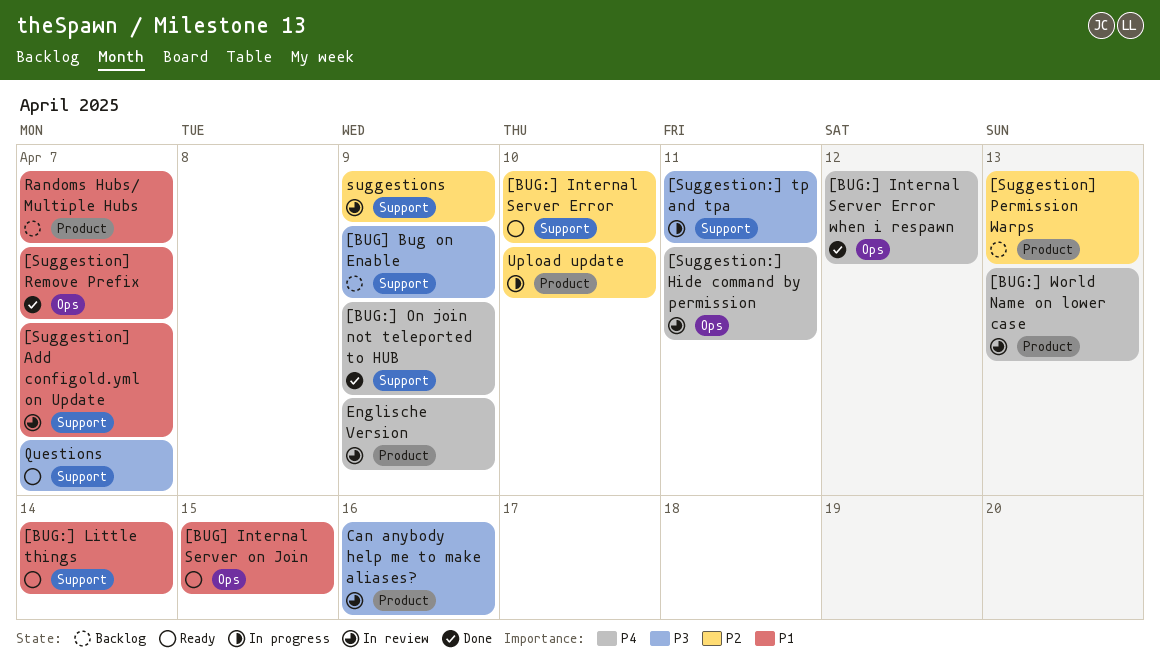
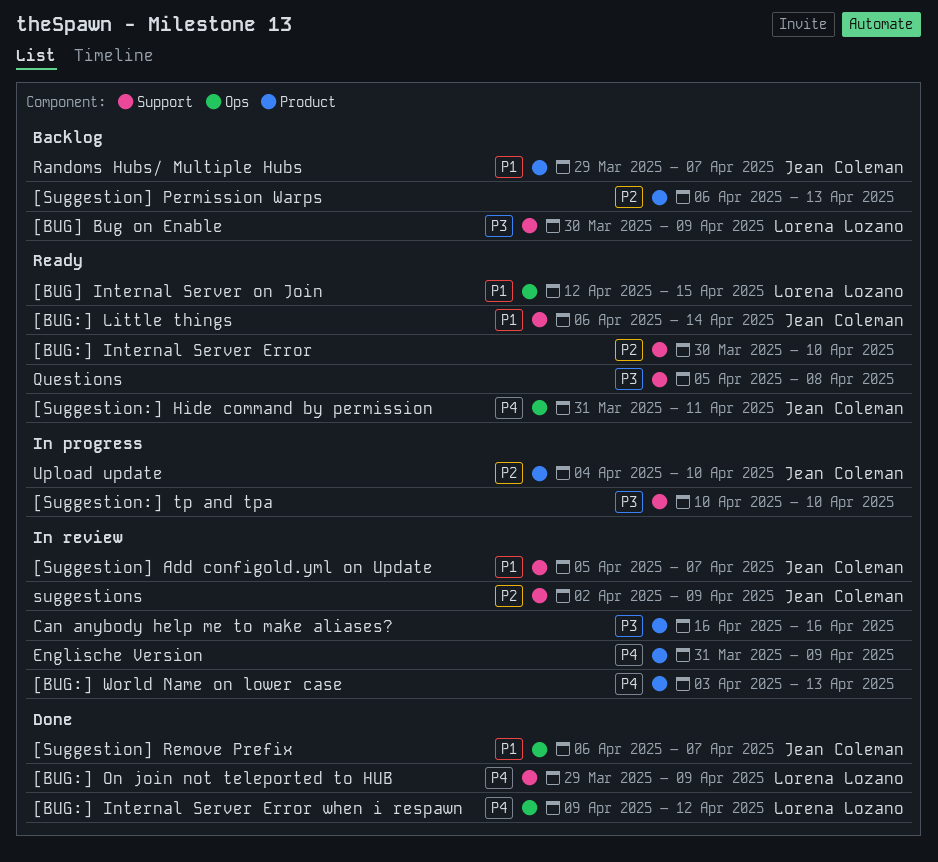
[Suggestion:] Hide command by permission, status: In review -> Ready
[Suggestion:] tp and tpa, due: Apr 11 -> Apr 10
Questions, due: Apr 7 -> Apr 8

